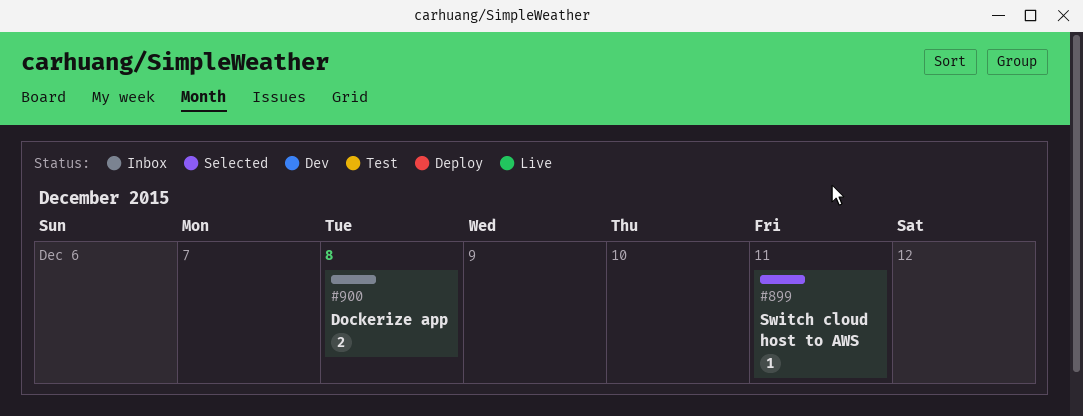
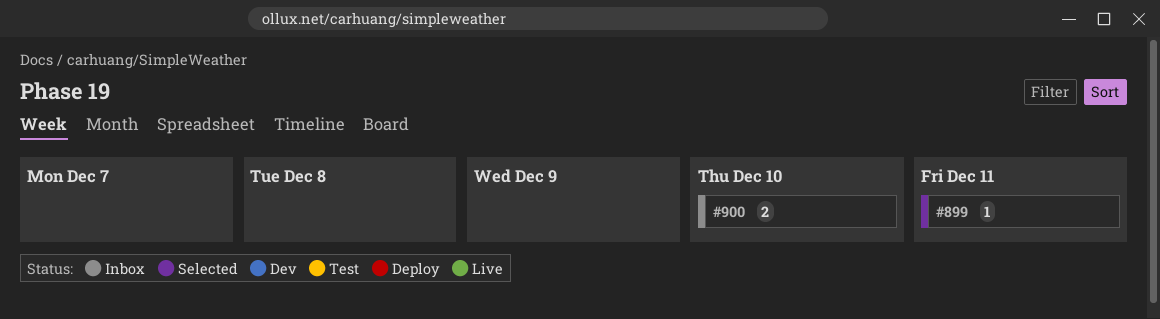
#900, day: Dec 8 -> Dec 10

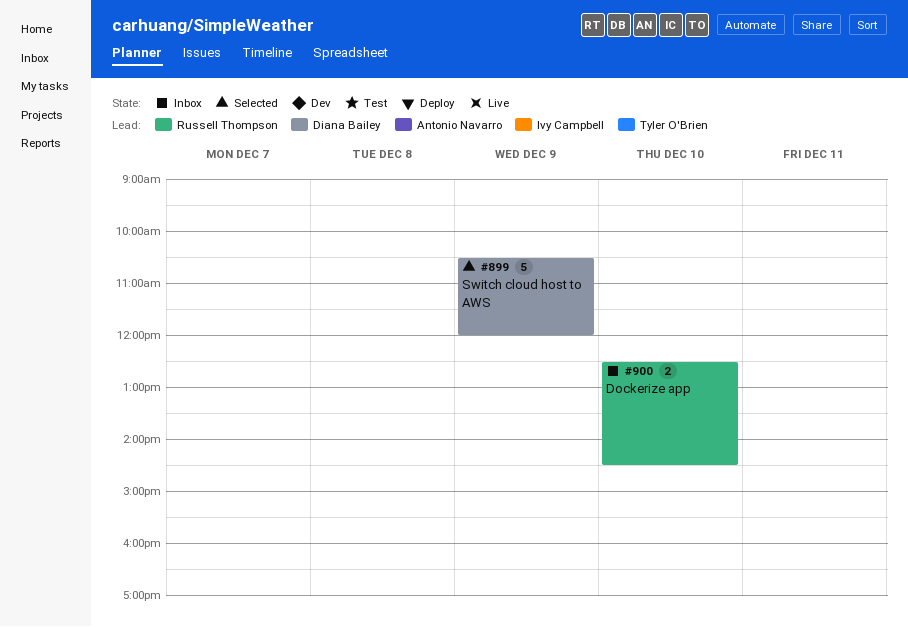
#899, estimate: 1 -> 5
#899, day: Dec 11 -> Dec 9

